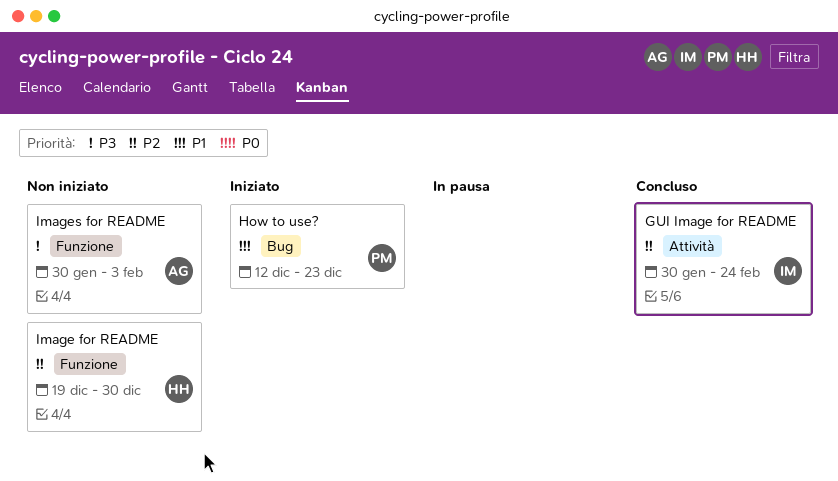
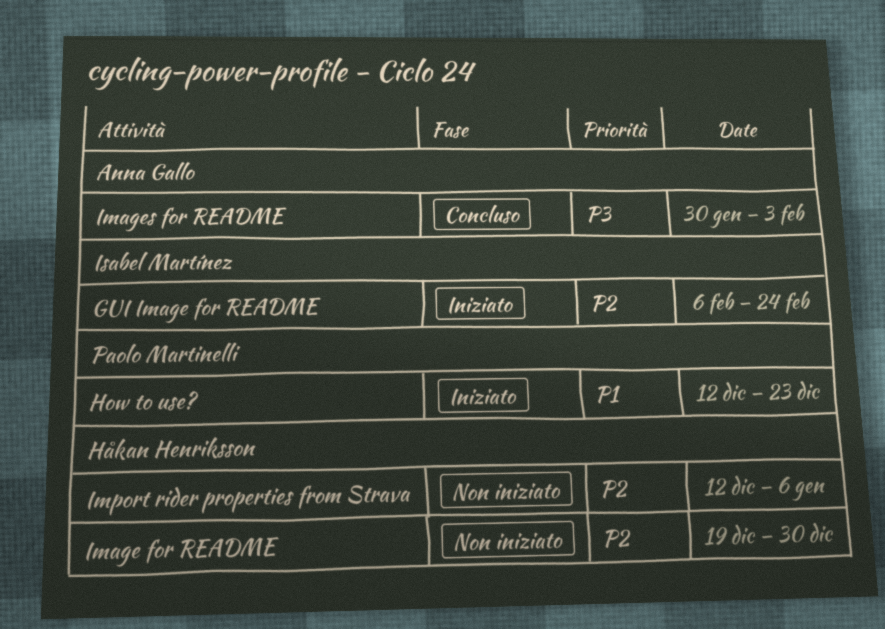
GUI Image for README, status: Concluso -> Iniziato
GUI Image for README, start: Jan 30 -> Feb 6
Images for README, status: Non iniziato -> Concluso
Import rider properties from Strava: none -> present

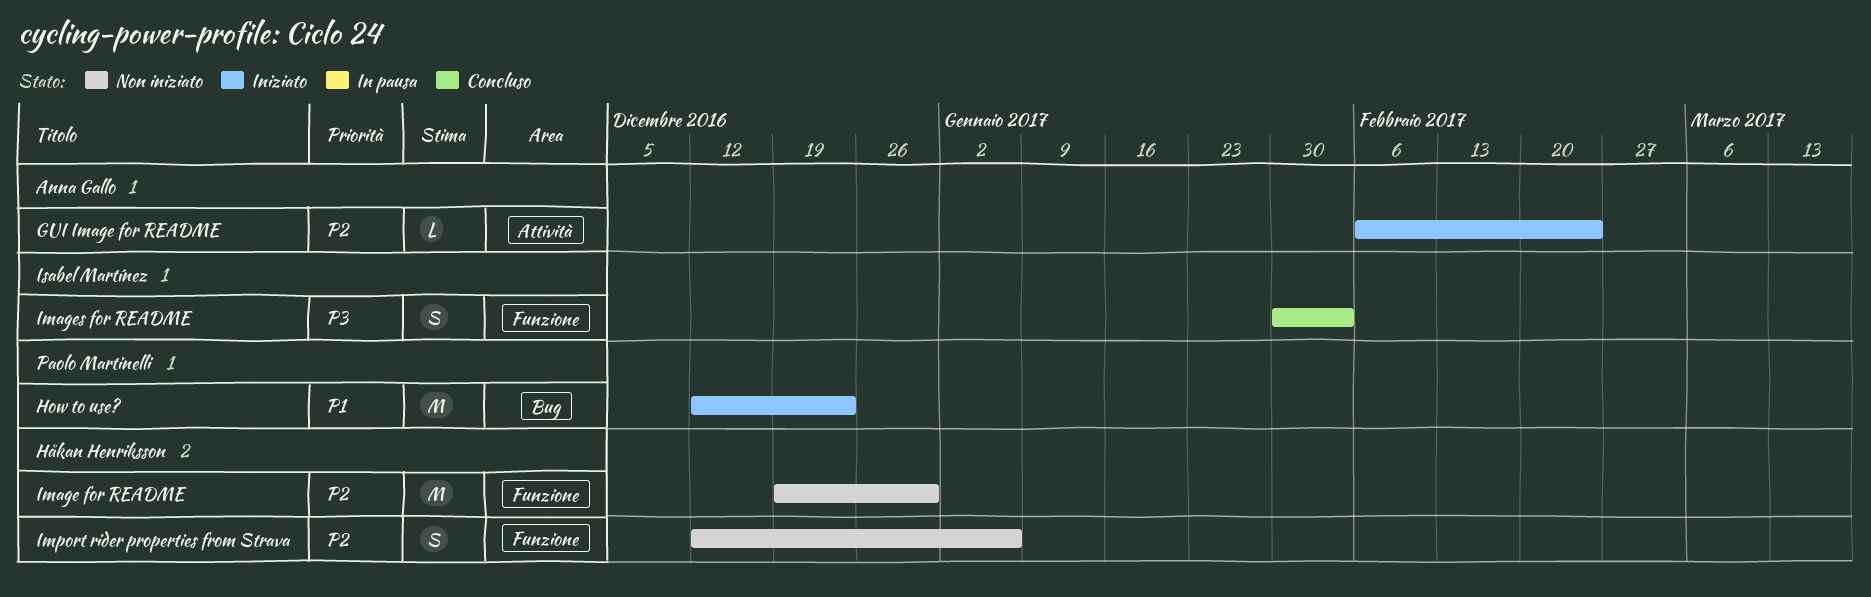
GUI Image for README, owner: Isabel Martínez -> Anna Gallo
Images for README, owner: Anna Gallo -> Isabel Martínez

